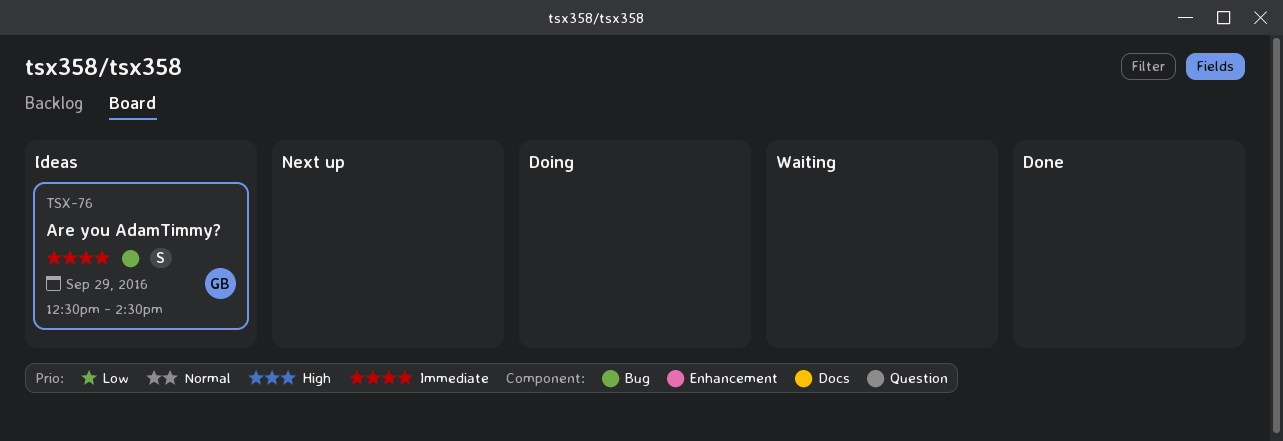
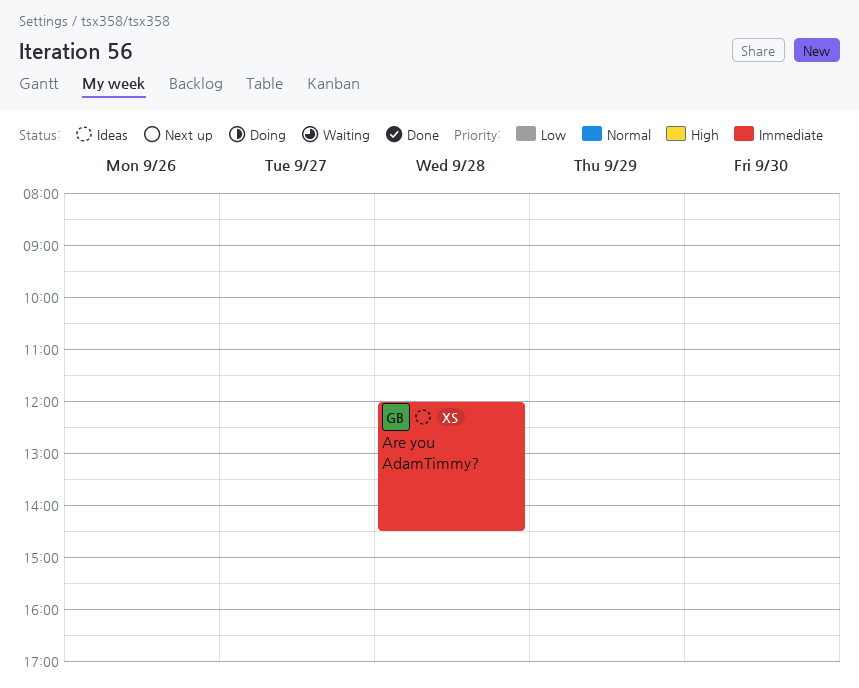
Are you AdamTimmy?, estimate: S -> XS
Are you AdamTimmy?, day: Sep 29 -> Sep 28
Are you AdamTimmy?, begins: 12:30 -> 12:00

